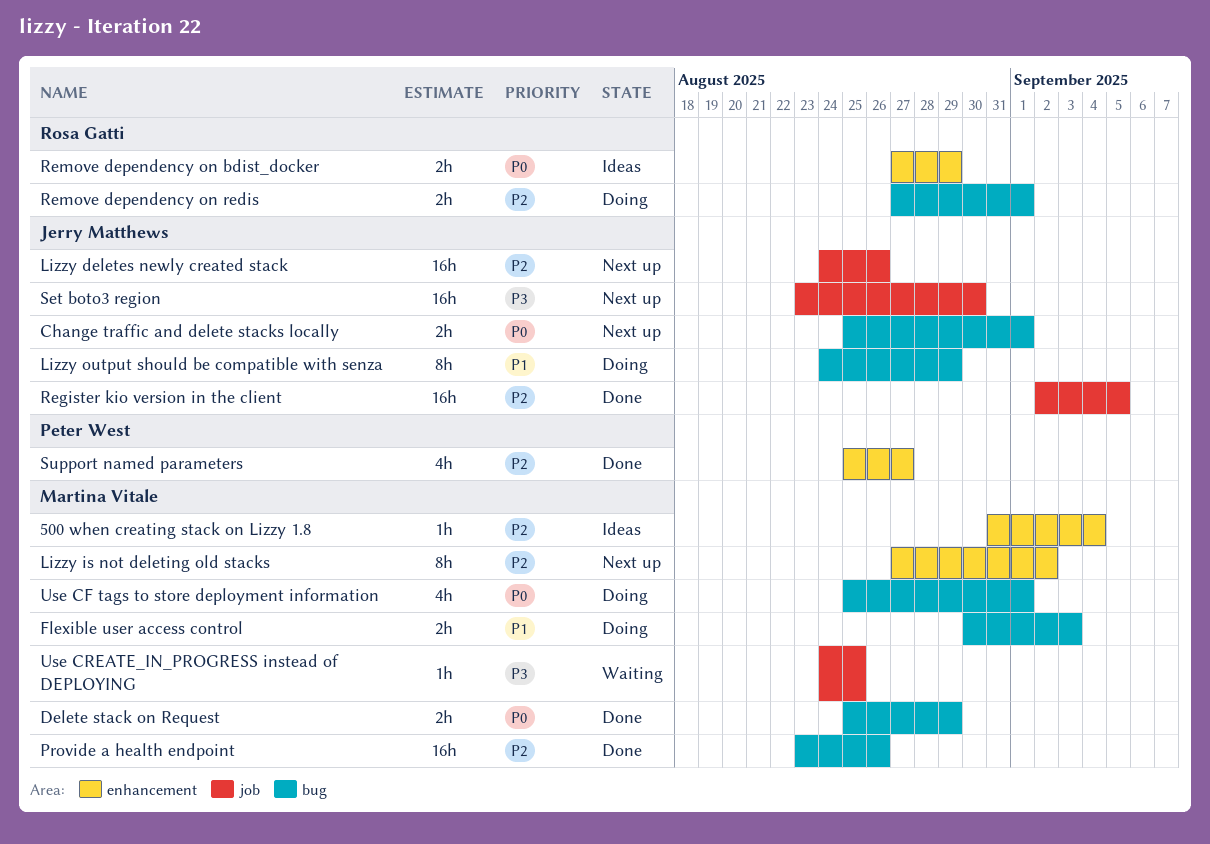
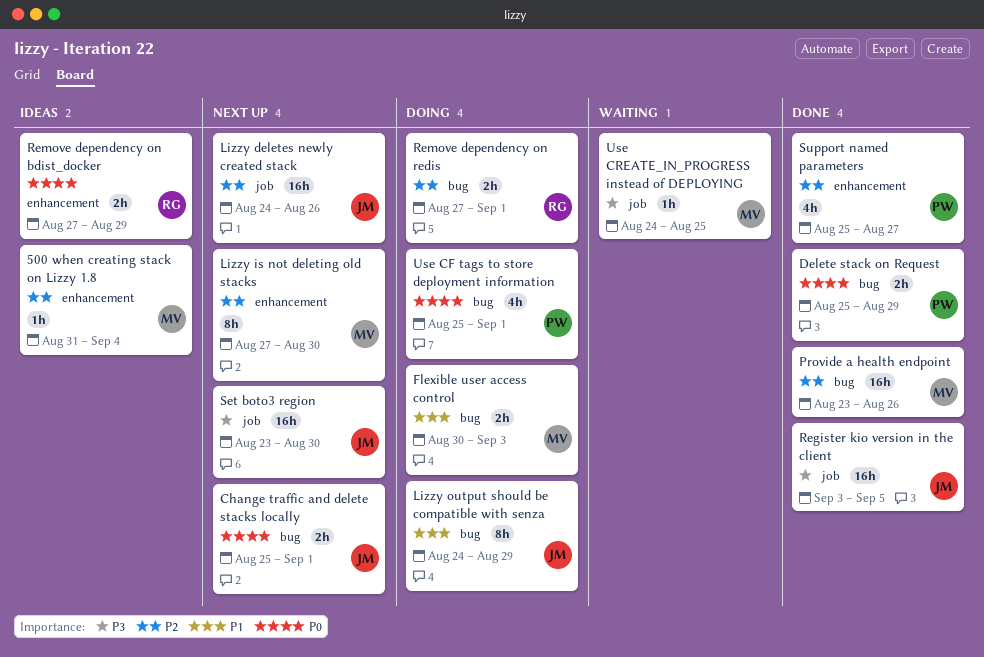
Delete stack on Request, owner: Martina Vitale -> Peter West
Lizzy is not deleting old stacks, due: Sep 2 -> Aug 30
Register kio version in the client, priority: P2 -> P3
Register kio version in the client, start: Sep 2 -> Sep 3
Use CF tags to store deployment information, owner: Martina Vitale -> Peter West

